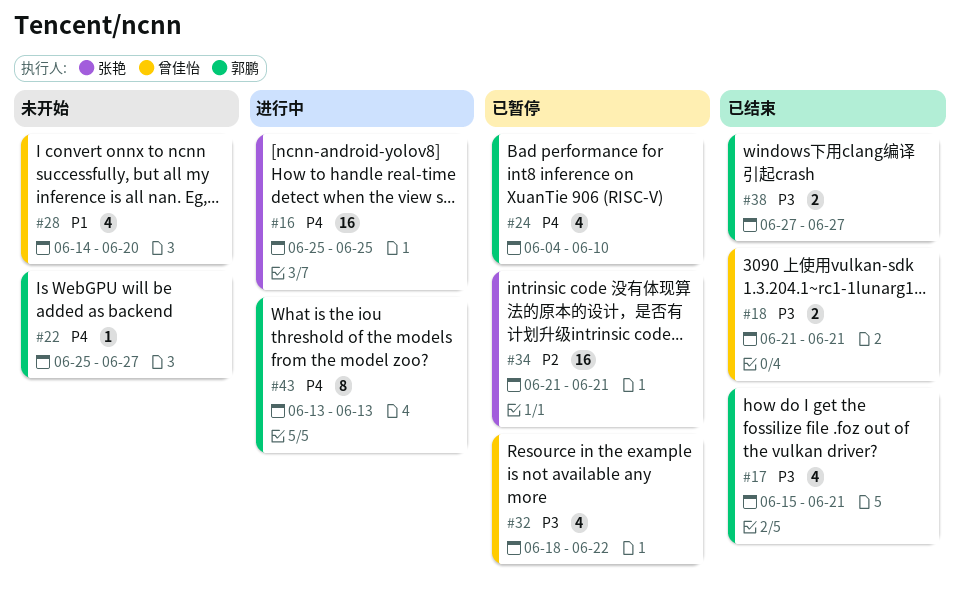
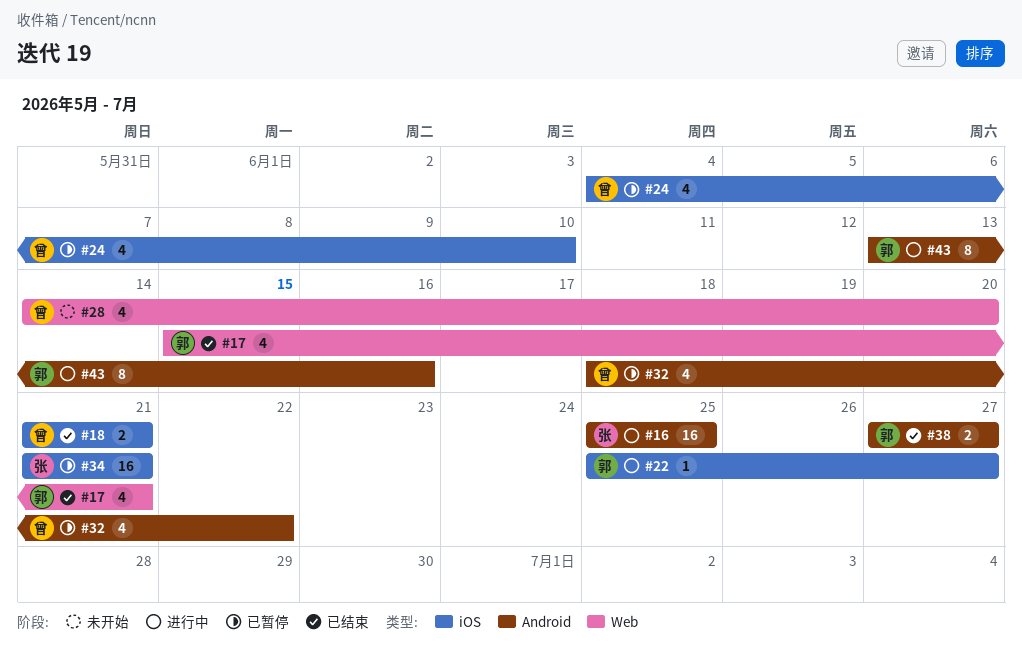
#22, status: 未开始 -> 进行中
#24, owner: 郭鹏 -> 曾佳怡
#43, due: Jun 13 -> Jun 16

